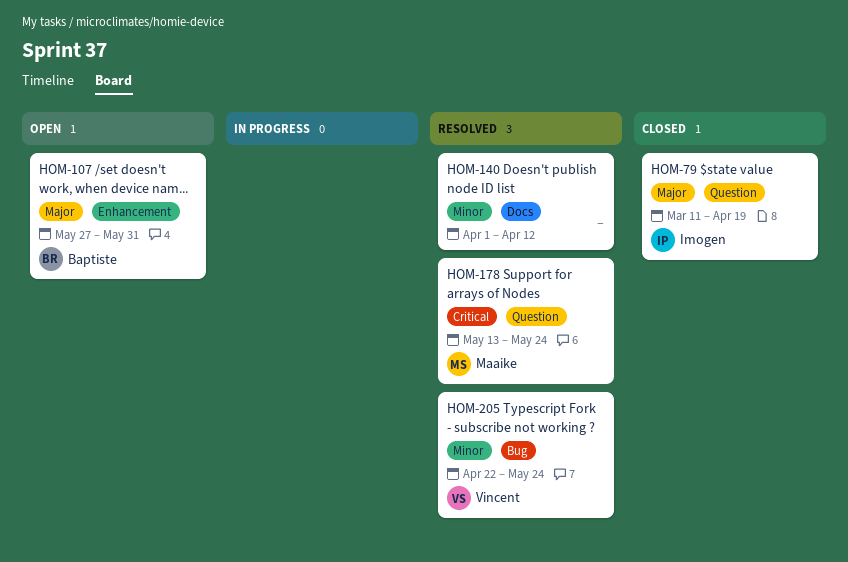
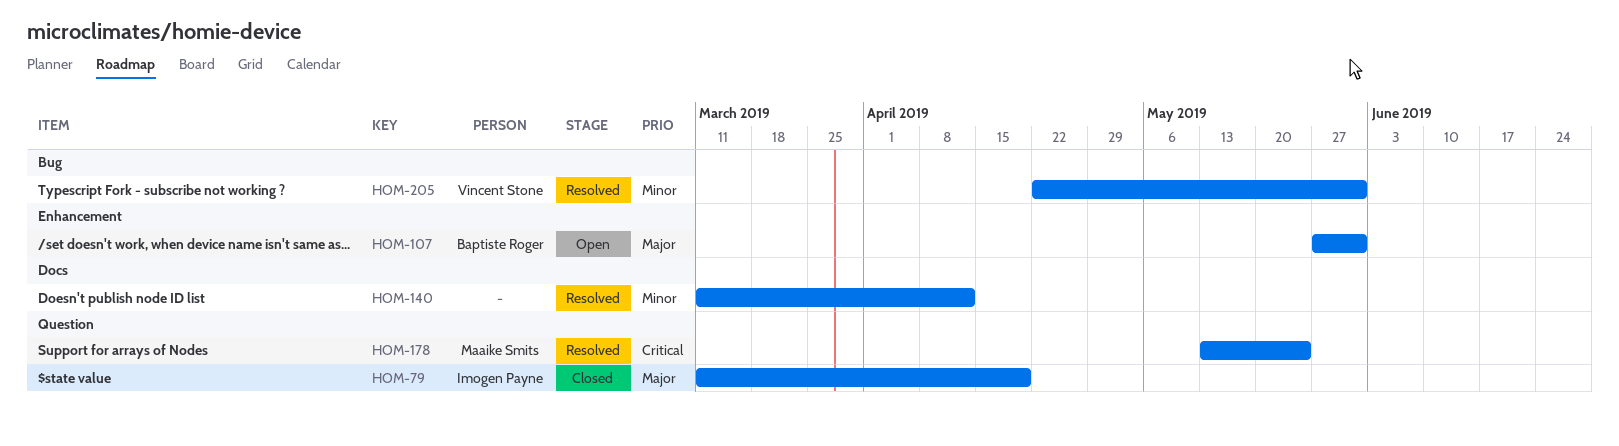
HOM-140, start: Apr 1 -> Mar 11
HOM-205, due: May 24 -> May 31

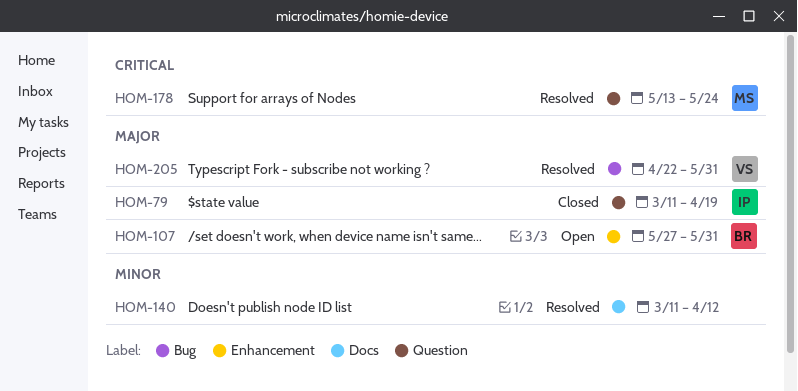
HOM-205, priority: Minor -> Major

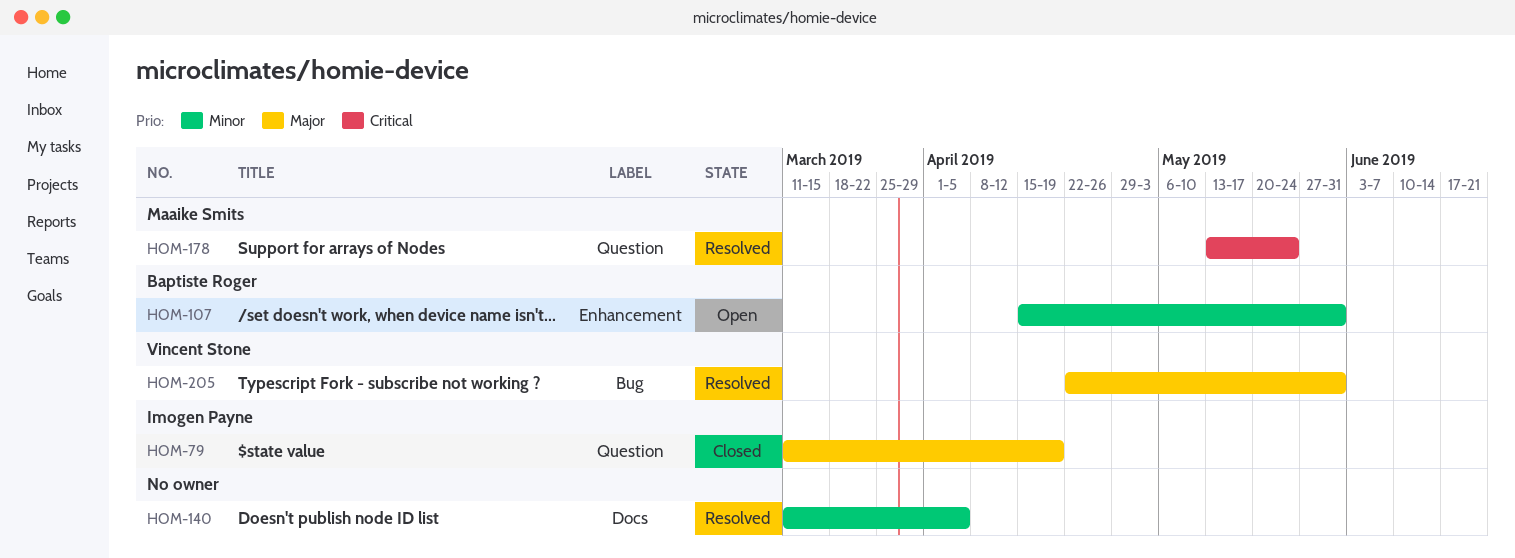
HOM-107, priority: Major -> Minor
HOM-107, start: May 27 -> Apr 15
HOM-140, due: Apr 12 -> Apr 5

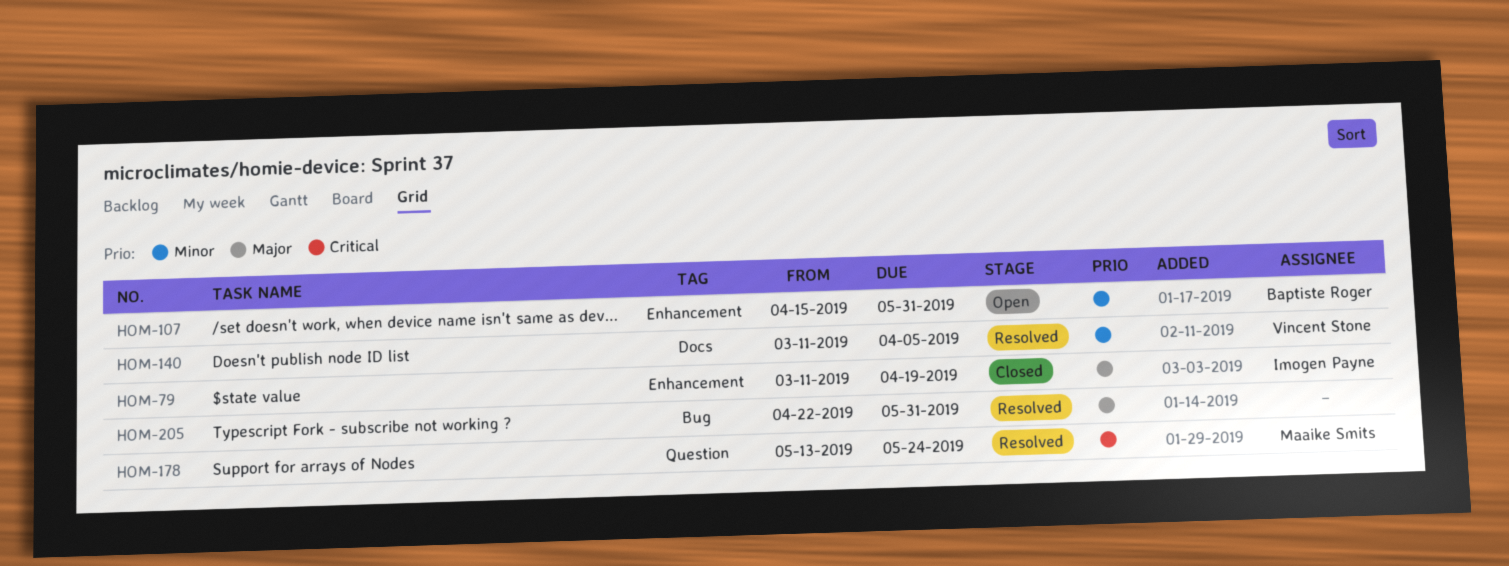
HOM-79, label: Question -> Enhancement
HOM-140, owner: none -> Vincent Stone
HOM-205, owner: Vincent Stone -> none

